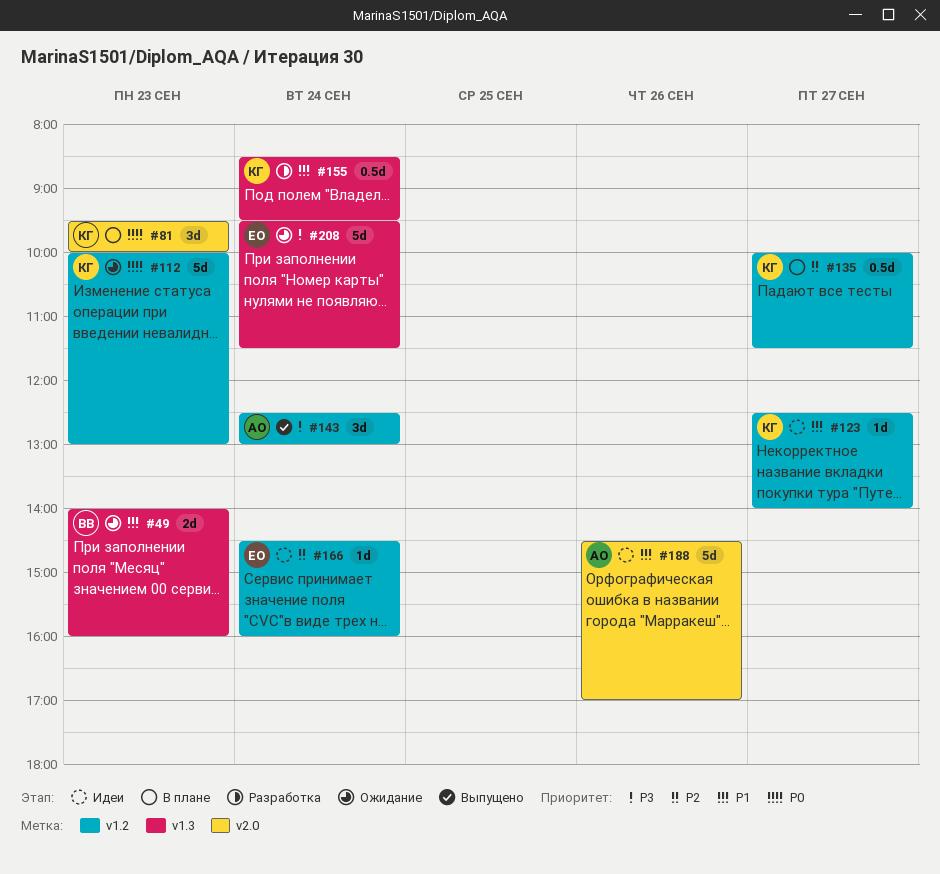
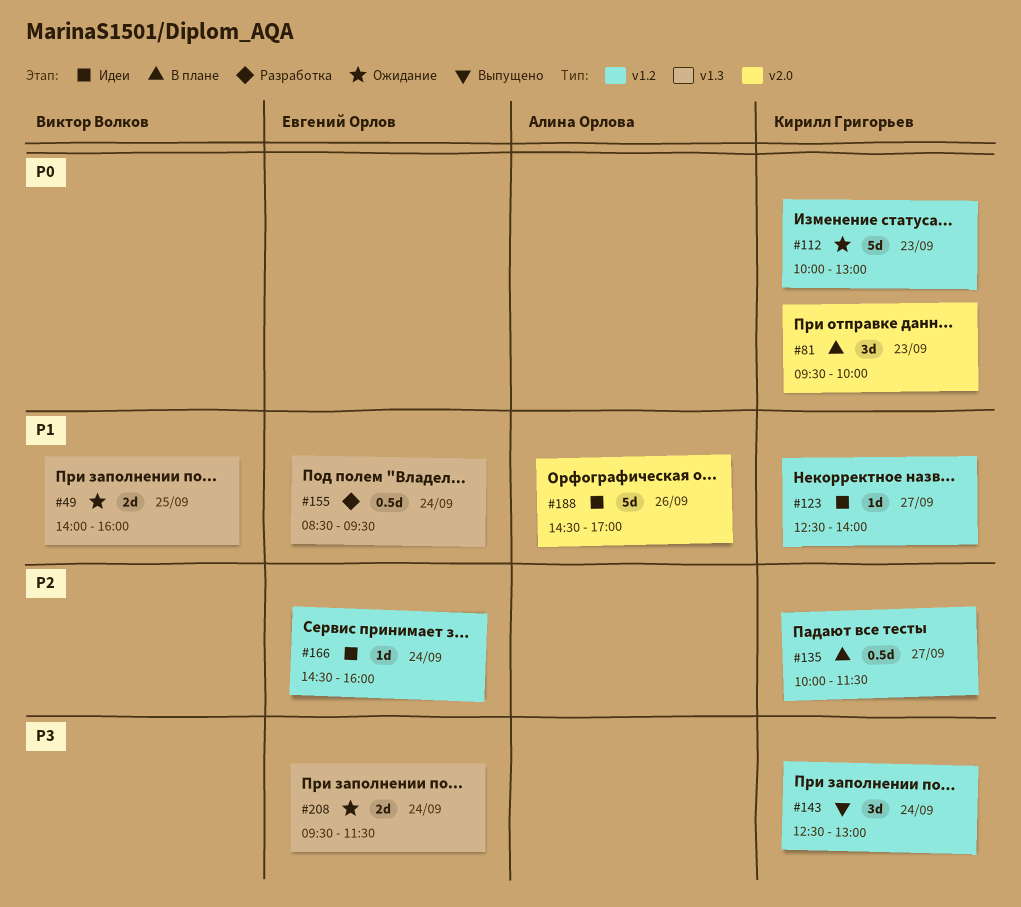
#49, day: Sep 23 -> Sep 25
#143, owner: Алина Орлова -> Кирилл Григорьев
#155, owner: Кирилл Григорьев -> Евгений Орлов
#208, estimate: 5d -> 2d

